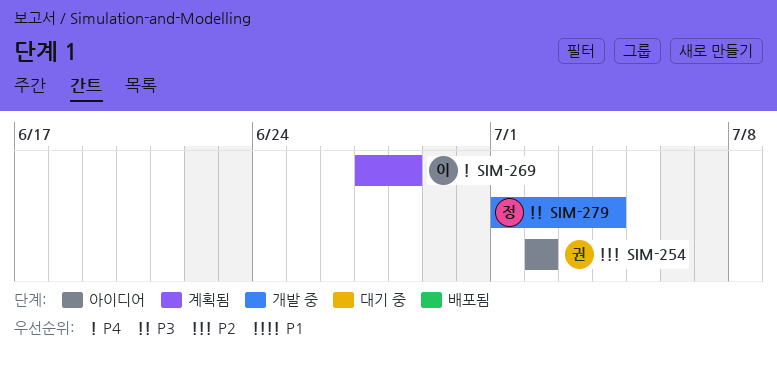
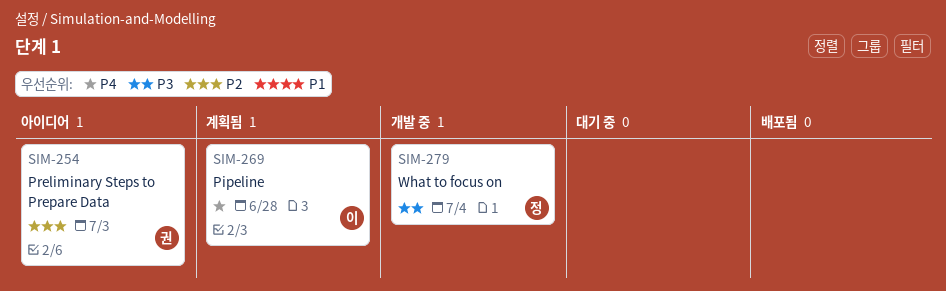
SIM-254, due: Jul 2 -> Jul 3

